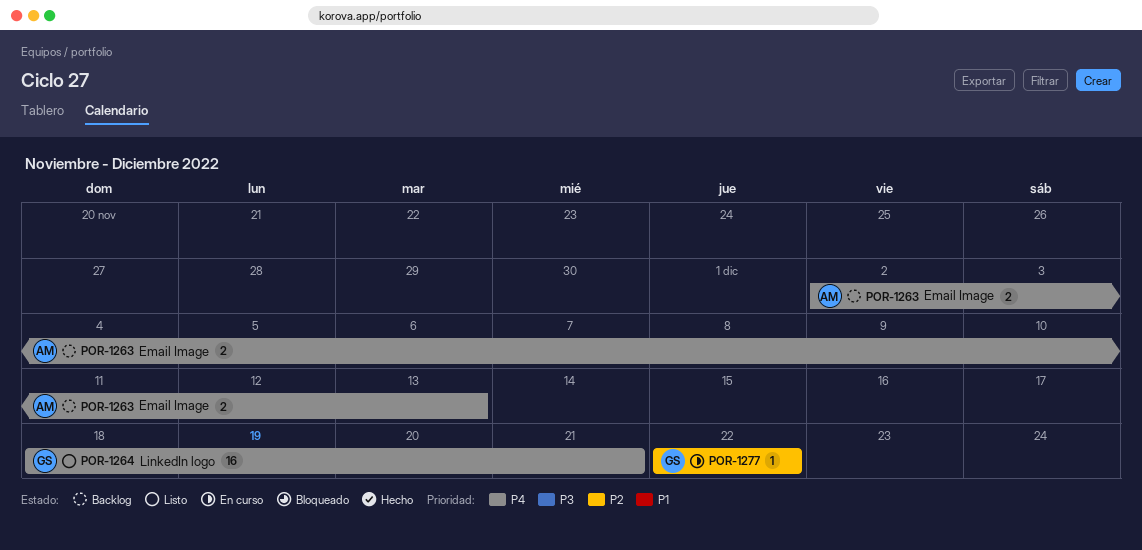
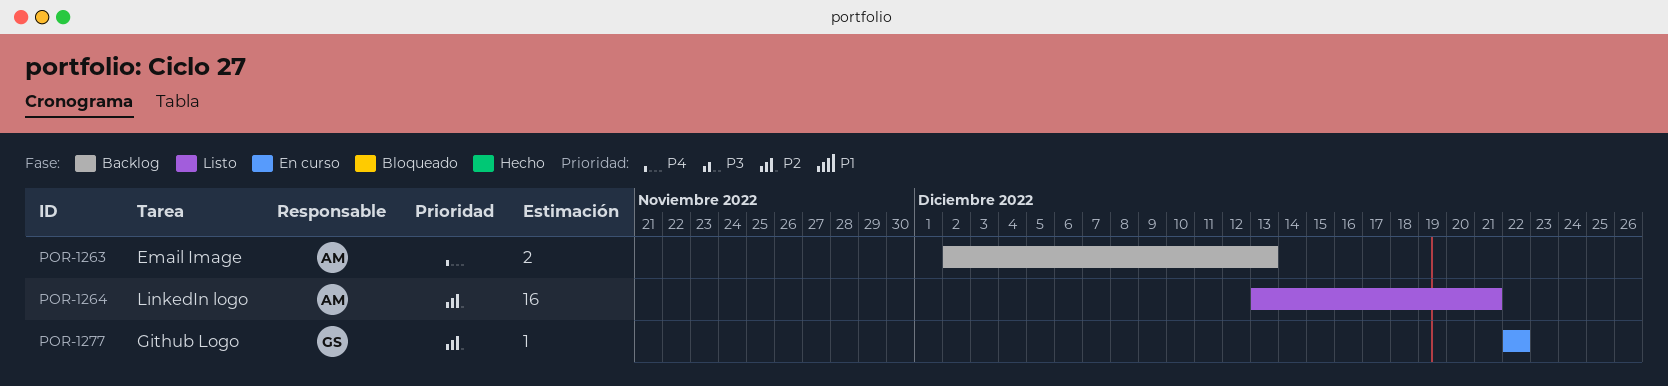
POR-1264, owner: GS -> AM
POR-1264, priority: P4 -> P2
POR-1264, start: Dec 18 -> Dec 13

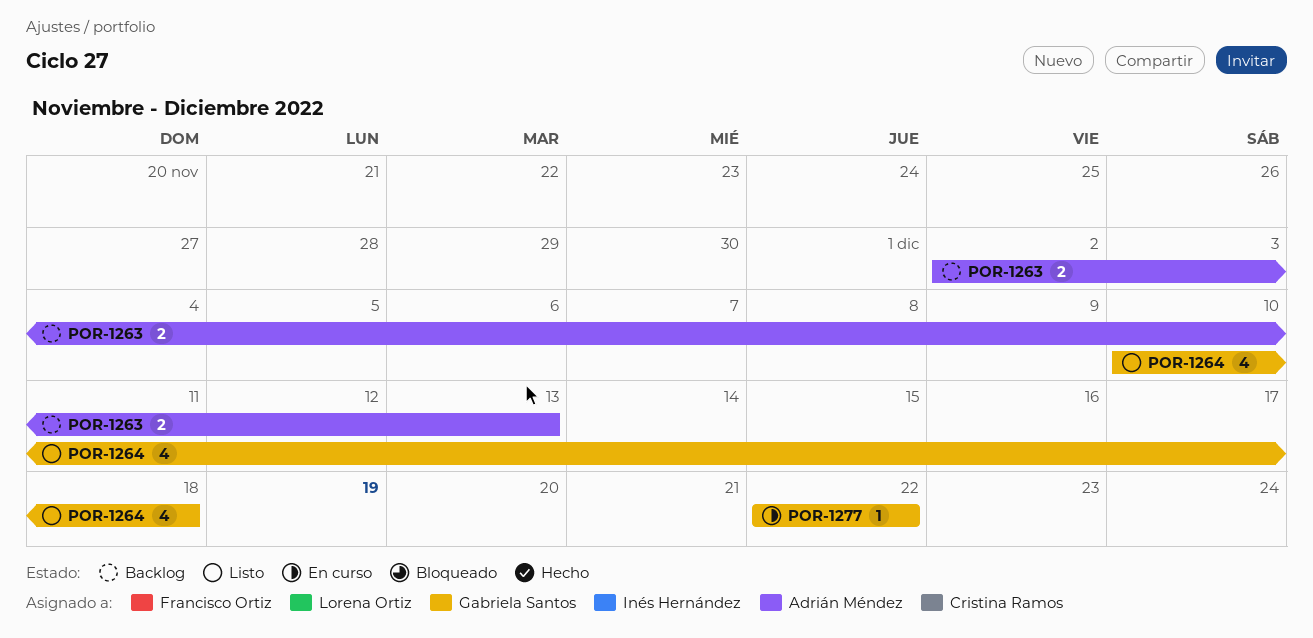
POR-1264, owner: Adrián Méndez -> Gabriela Santos
POR-1264, estimate: 16 -> 4
POR-1264, start: Dec 13 -> Dec 10
POR-1264, due: Dec 21 -> Dec 18

